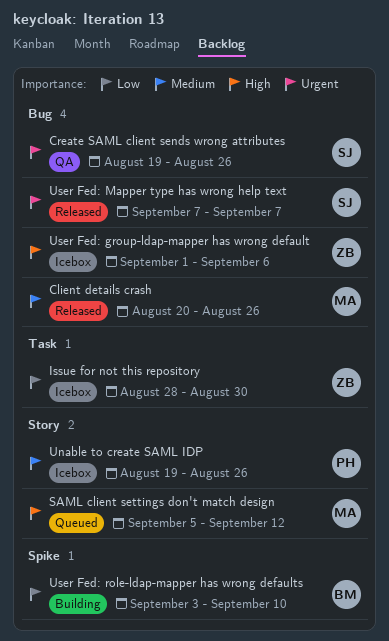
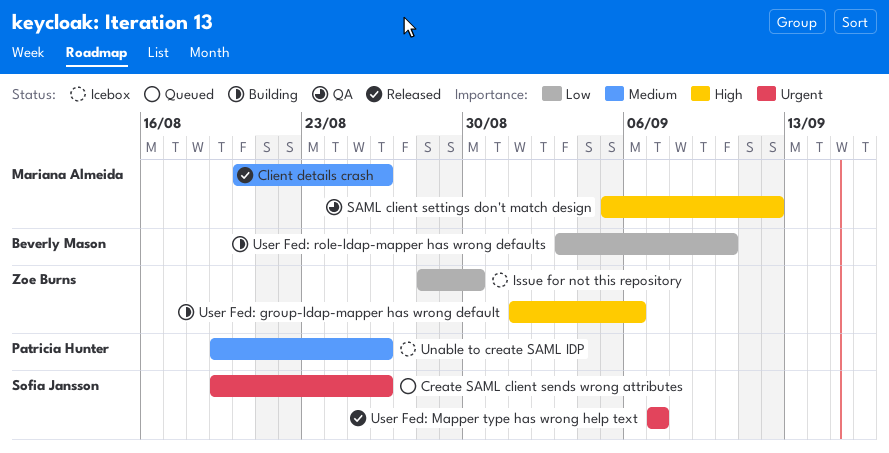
Create SAML client sends wrong attributes, status: QA -> Queued
SAML client settings don't match design, status: Queued -> QA
User Fed: group-ldap-mapper has wrong default, status: Icebox -> Building

